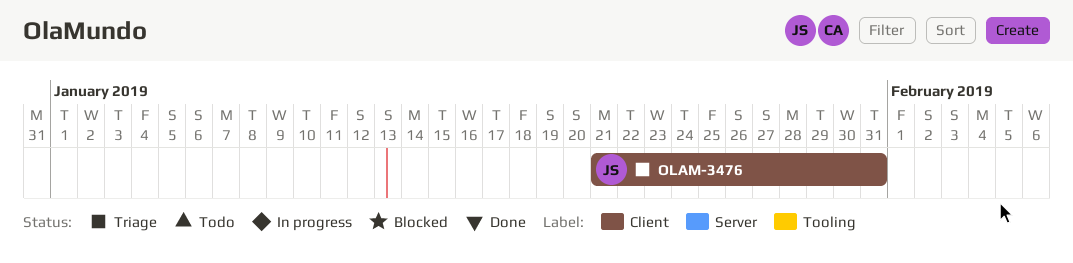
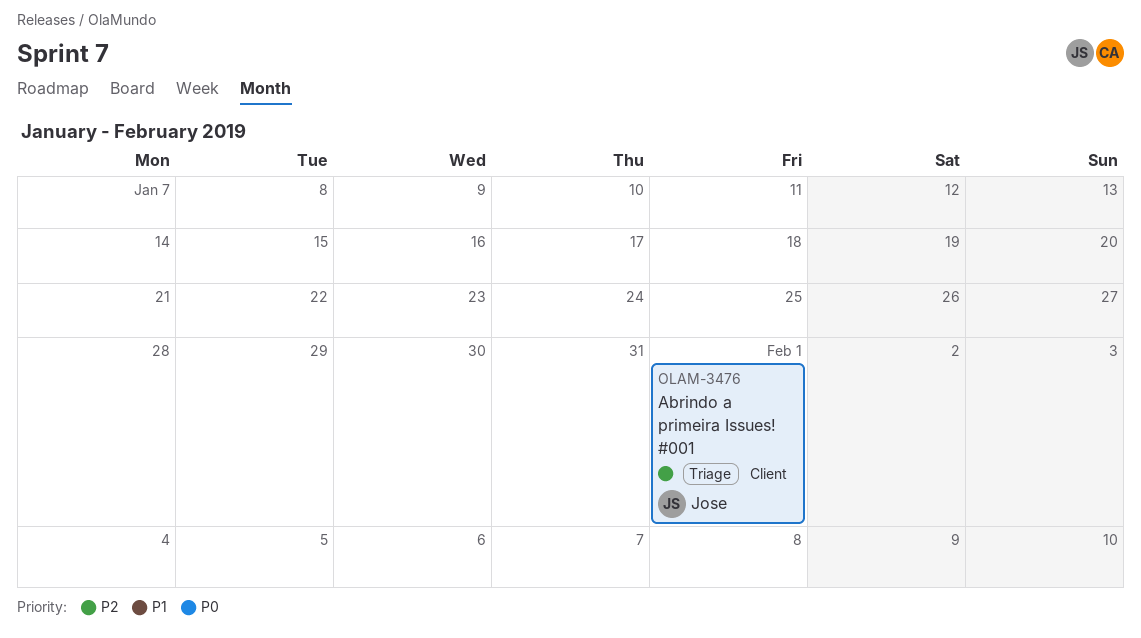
OLAM-3476, due: Jan 31 -> Feb 1

